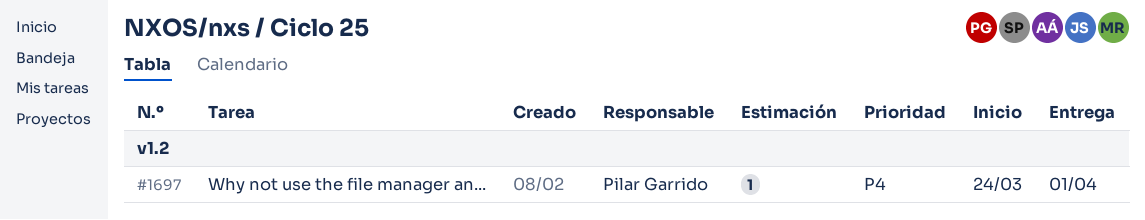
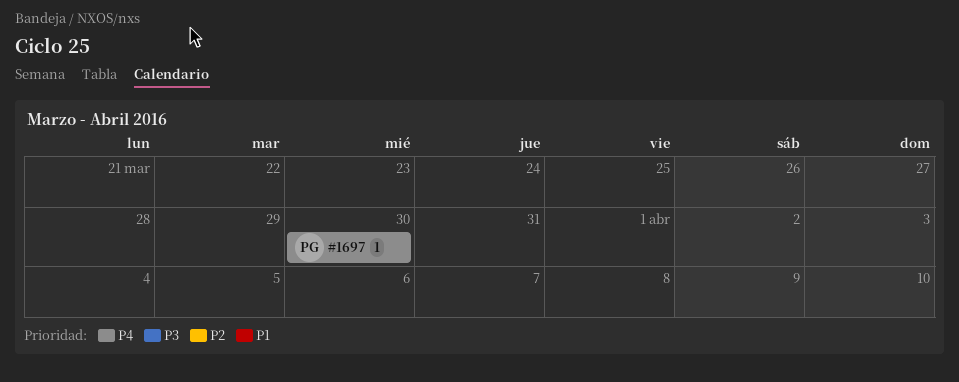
#1697, start: Mar 24 -> Mar 30
#1697, due: Apr 1 -> Mar 30

